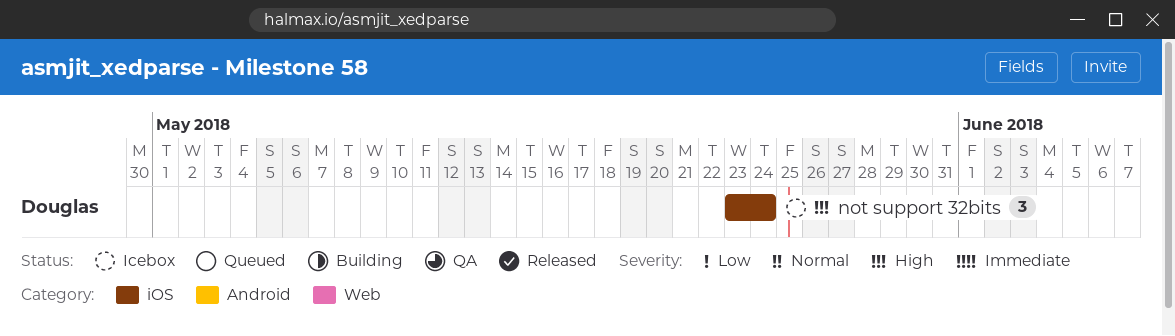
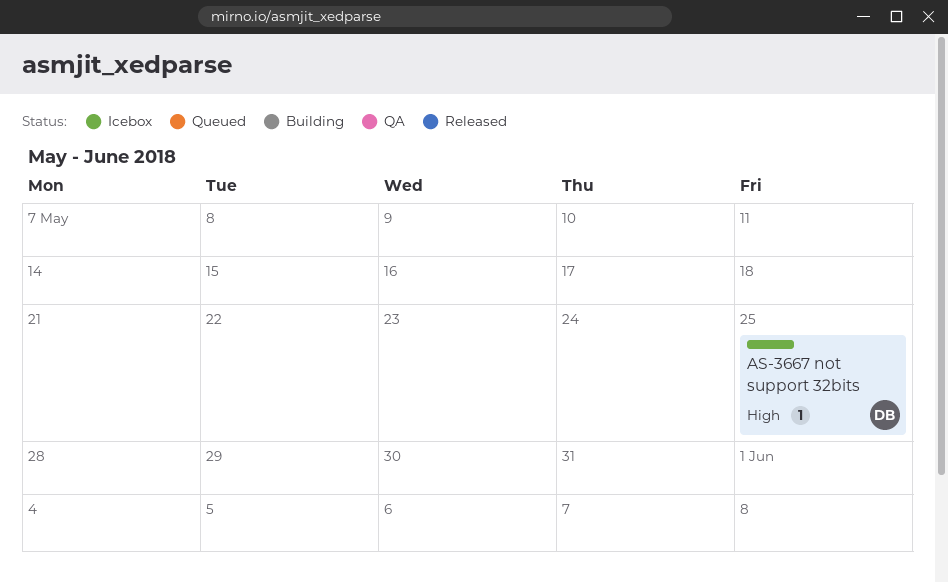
not support 32bits, estimate: 3 -> 1
not support 32bits, due: May 24 -> May 25

